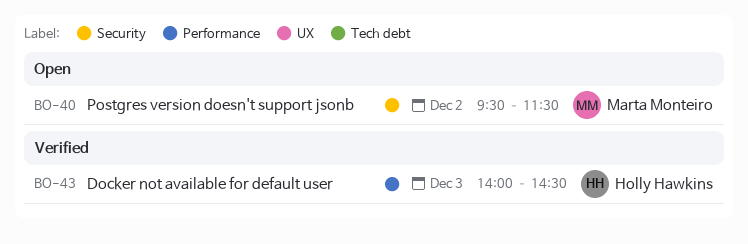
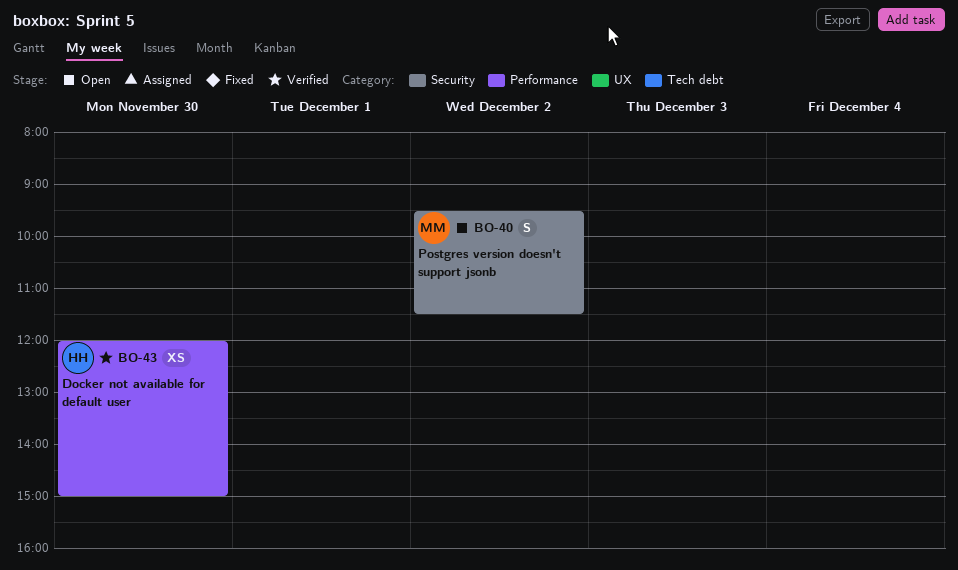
BO-43, day: Dec 3 -> Nov 30
BO-43, begins: 14:00 -> 12:00
BO-43, ends: 14:30 -> 15:00

